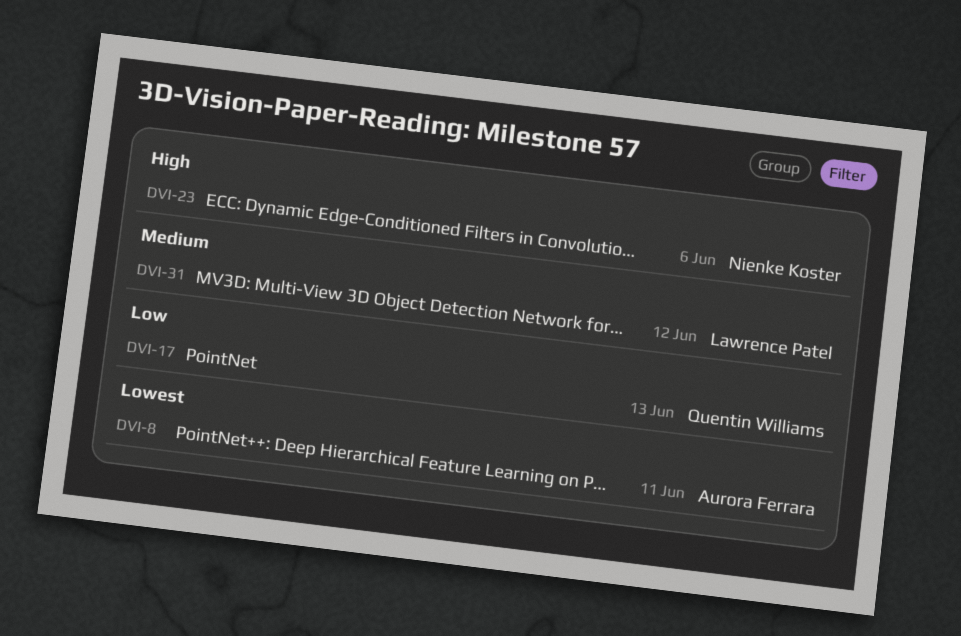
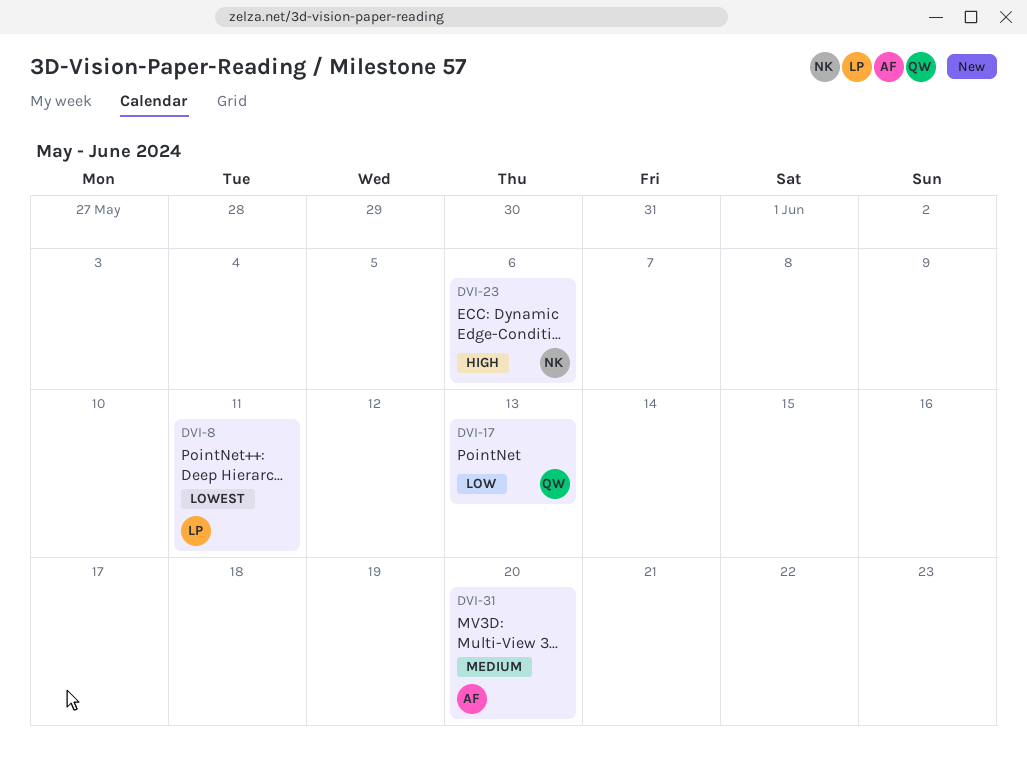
DVI-8, owner: Aurora Ferrara -> Lawrence Patel
DVI-31, owner: Lawrence Patel -> Aurora Ferrara
DVI-31, due: Jun 12 -> Jun 20

